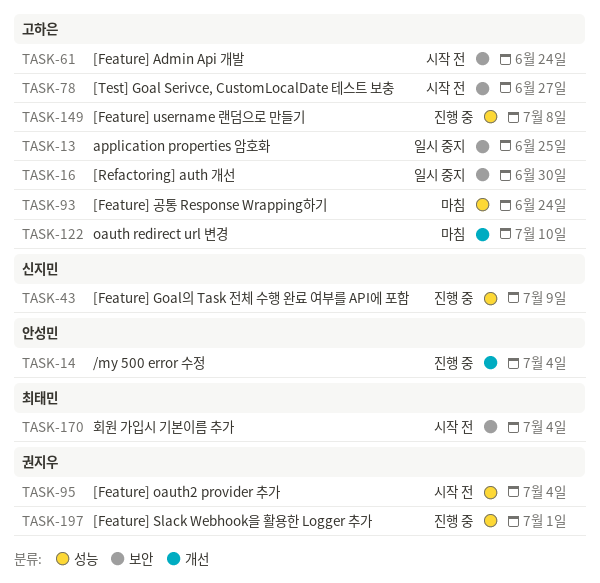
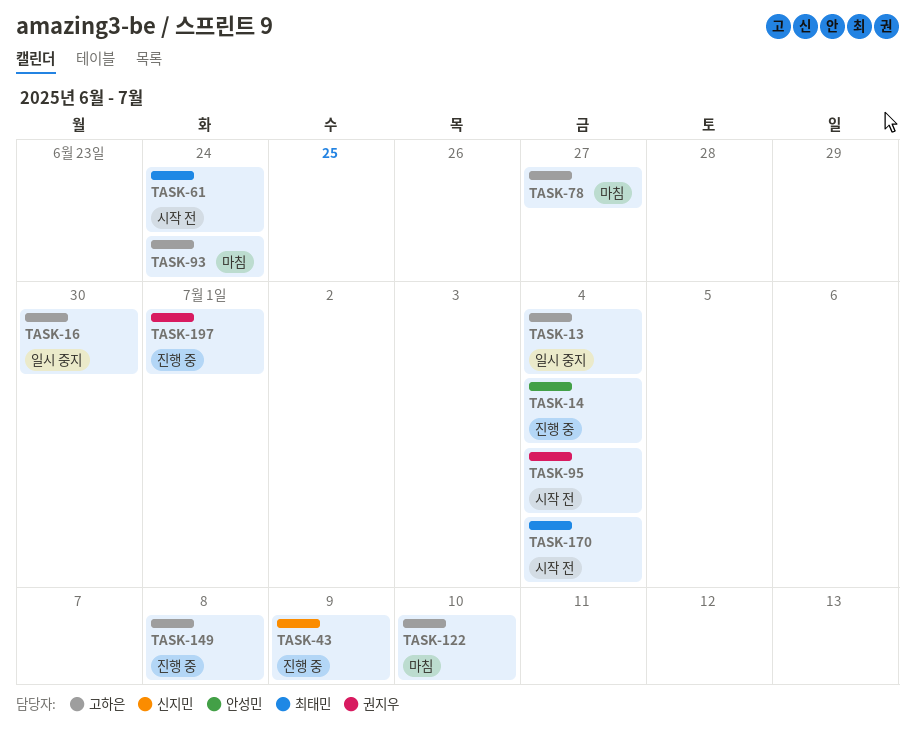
TASK-13, due: Jun 25 -> Jul 4
TASK-61, owner: 고하은 -> 최태민
TASK-78, status: 시작 전 -> 마침

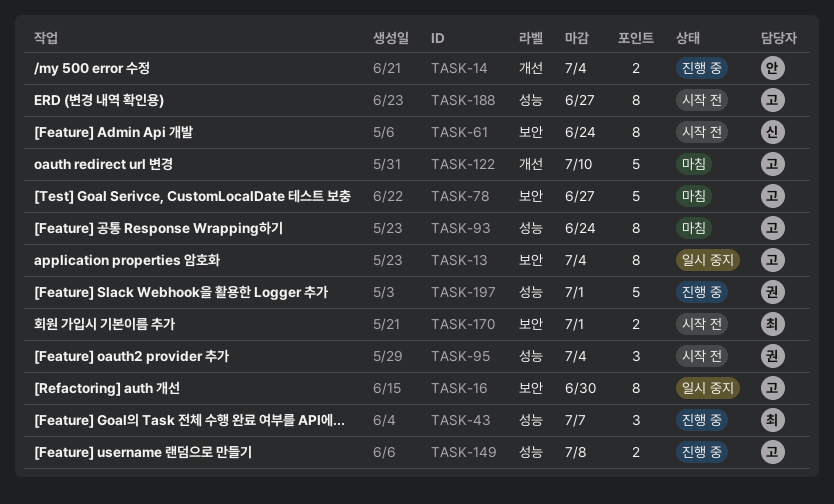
TASK-43, owner: 신지민 -> 최태민
TASK-43, due: Jul 9 -> Jul 7
TASK-61, owner: 최태민 -> 신지민
TASK-170, due: Jul 4 -> Jul 1
TASK-188: none -> present

